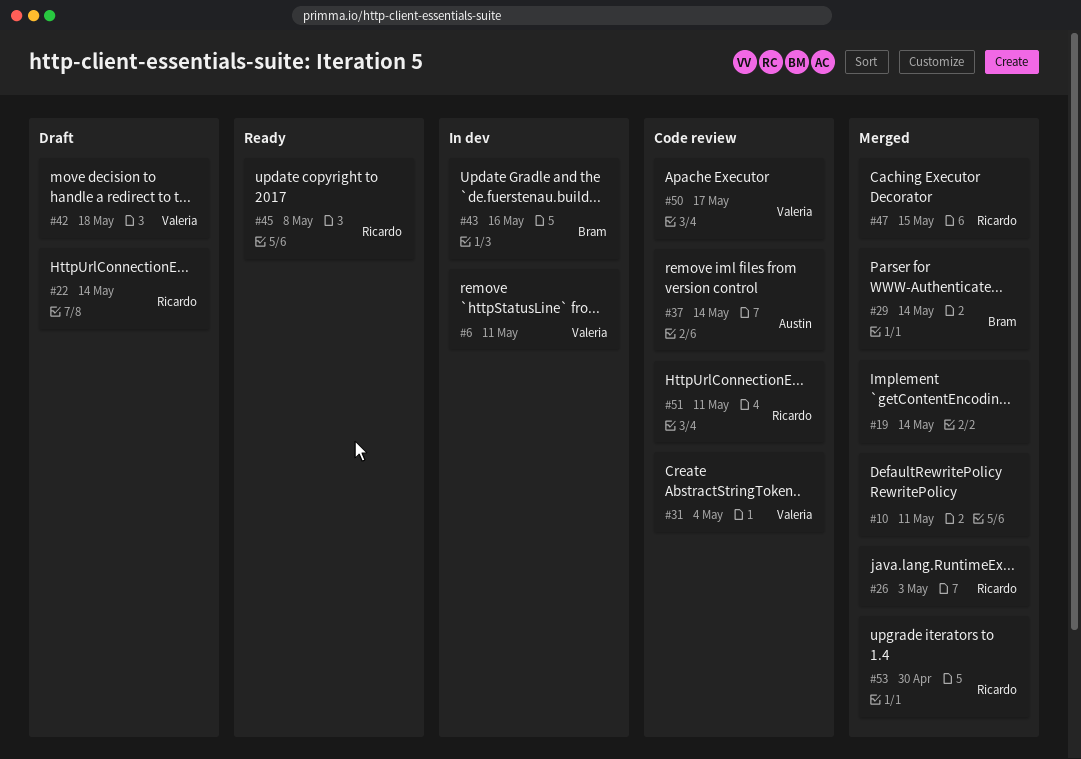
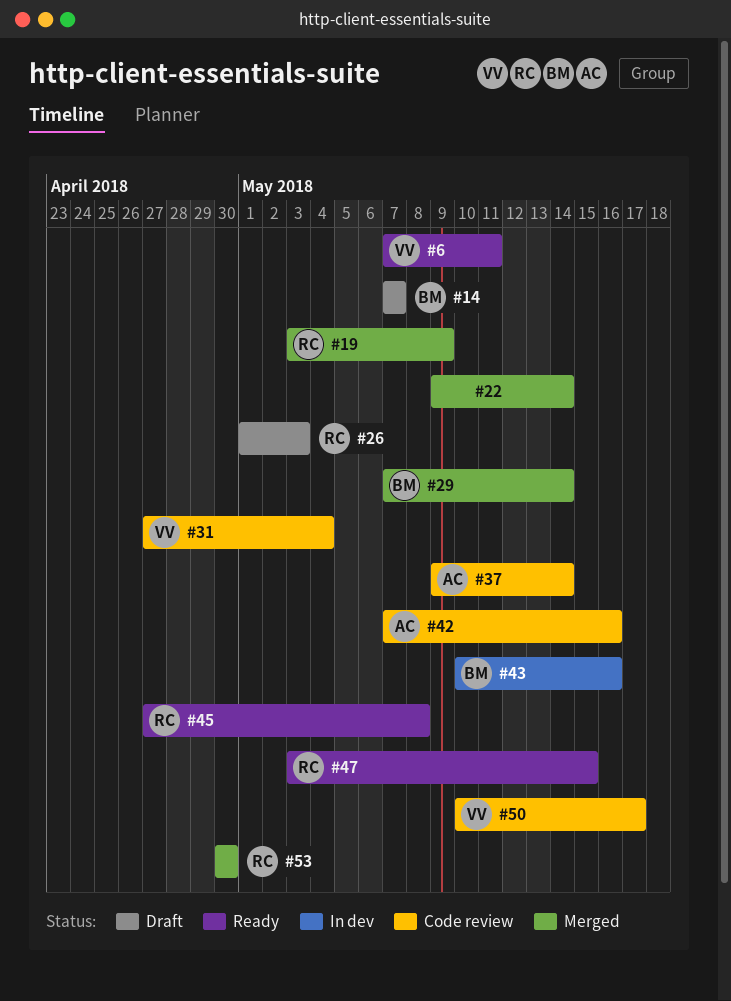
#6, status: In dev -> Ready
#10: present -> none
#14: none -> present
#19, owner: none -> Ricardo
#19, due: May 14 -> May 9
#22, status: Draft -> Merged
#22, owner: Ricardo -> none
#26, status: Merged -> Draft
#42, status: Draft -> Code review
#42, owner: Valeria -> Austin
#42, due: May 18 -> May 16
#47, status: Merged -> Ready
#51: present -> none

